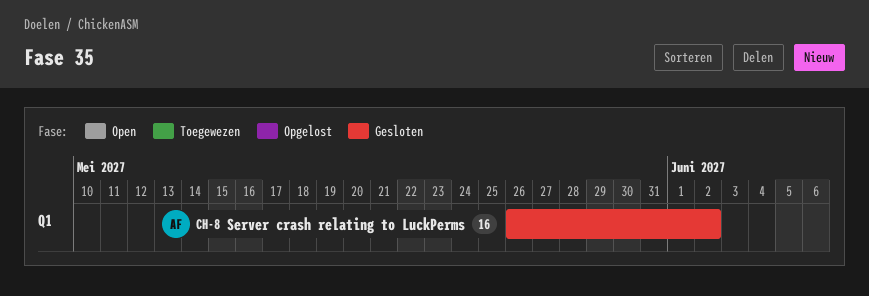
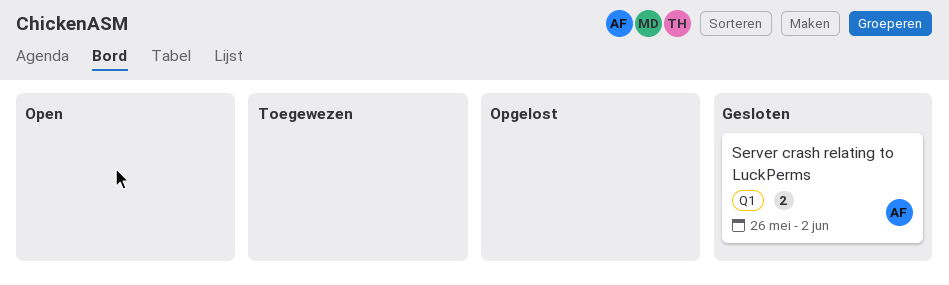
Server crash relating to LuckPerms, estimate: 16 -> 2

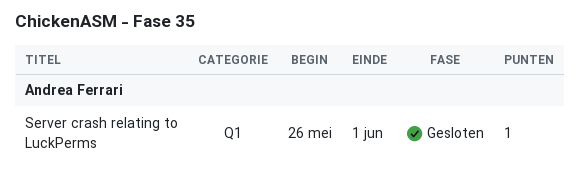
Server crash relating to LuckPerms, estimate: 2 -> 1
Server crash relating to LuckPerms, due: Jun 2 -> Jun 1

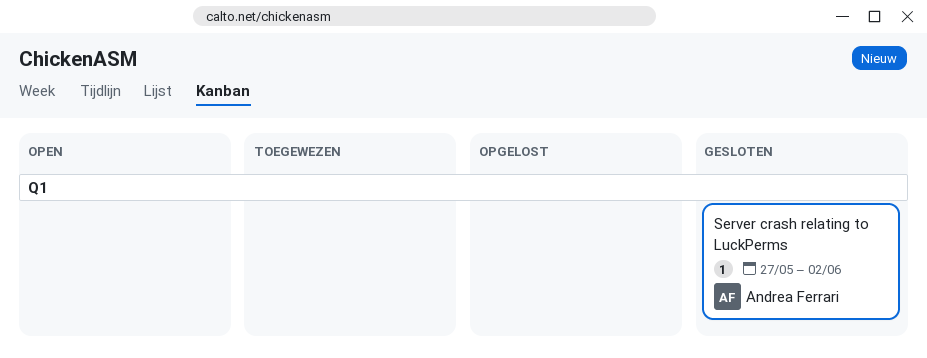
Server crash relating to LuckPerms, start: May 26 -> May 27
Server crash relating to LuckPerms, due: Jun 1 -> Jun 2

